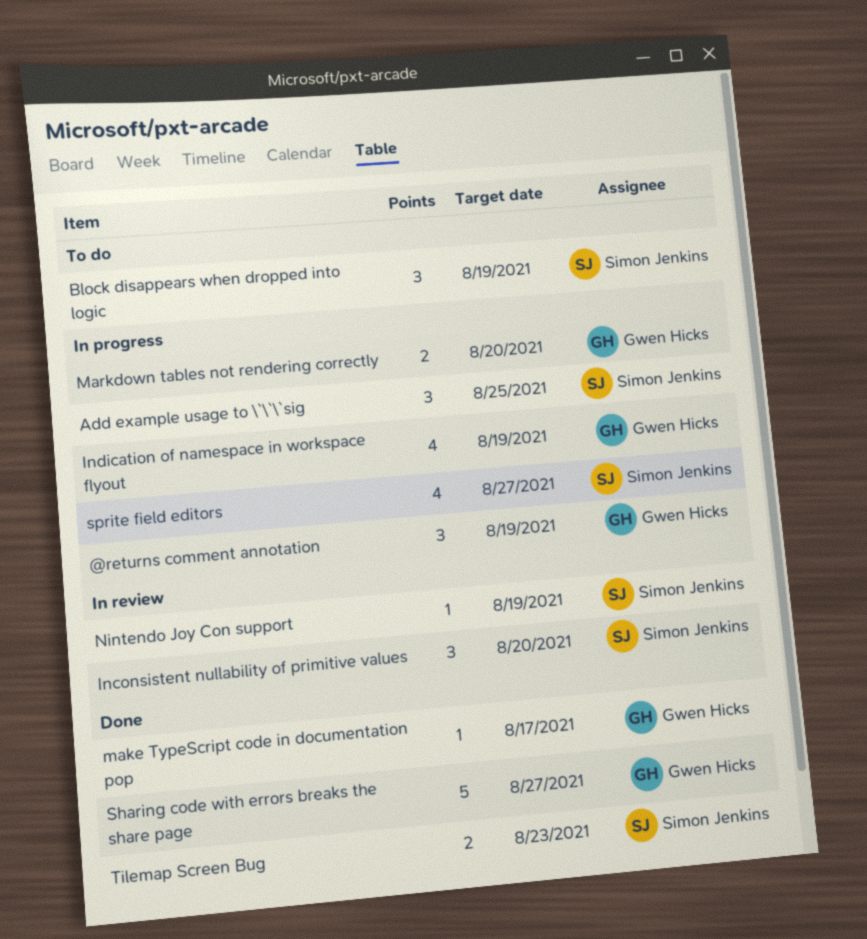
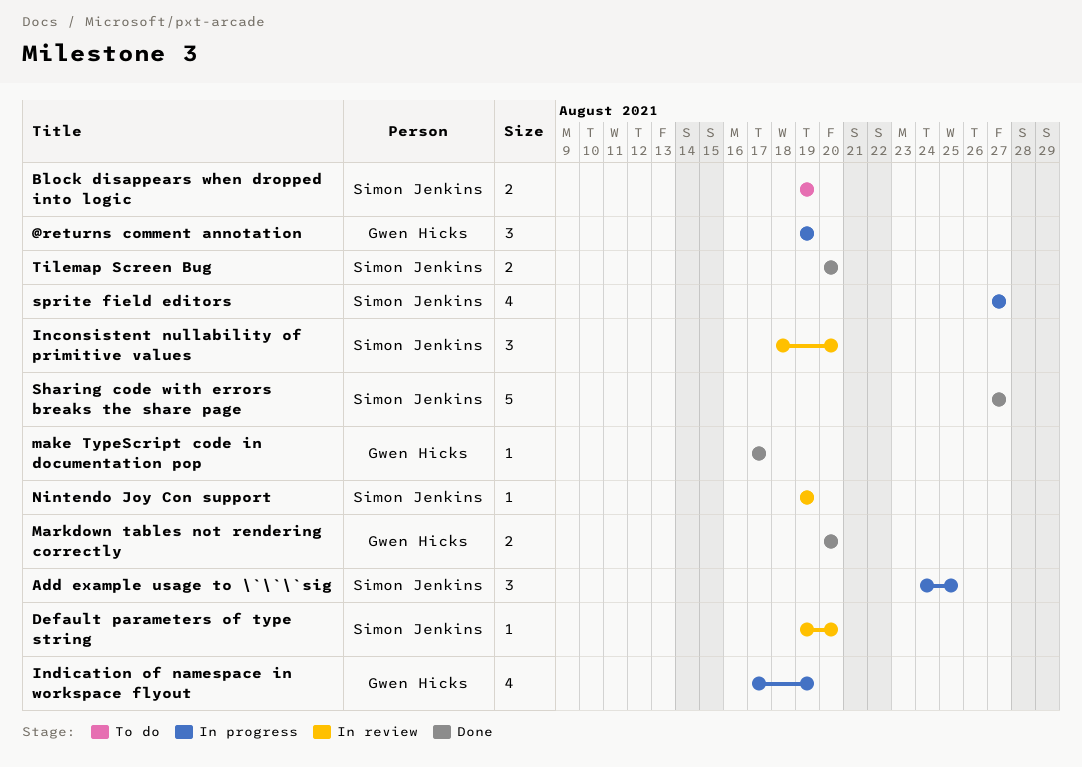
Block disappears when dropped into logic, estimate: 3 -> 2
Default parameters of type string: none -> present
Markdown tables not rendering correctly, status: In progress -> Done
Sharing code with errors breaks the share page, owner: Gwen Hicks -> Simon Jenkins
Tilemap Screen Bug, due: Aug 23 -> Aug 20

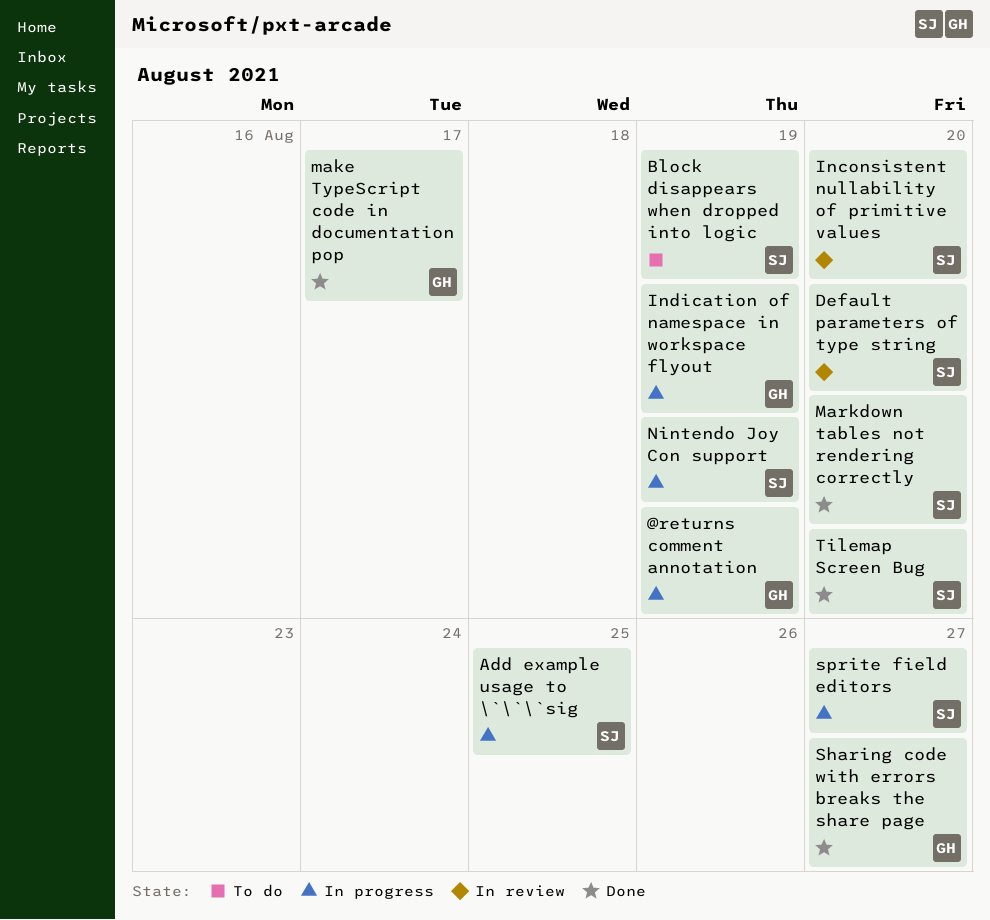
Markdown tables not rendering correctly, owner: Gwen Hicks -> Simon Jenkins
Nintendo Joy Con support, status: In review -> In progress
Sharing code with errors breaks the share page, owner: Simon Jenkins -> Gwen Hicks

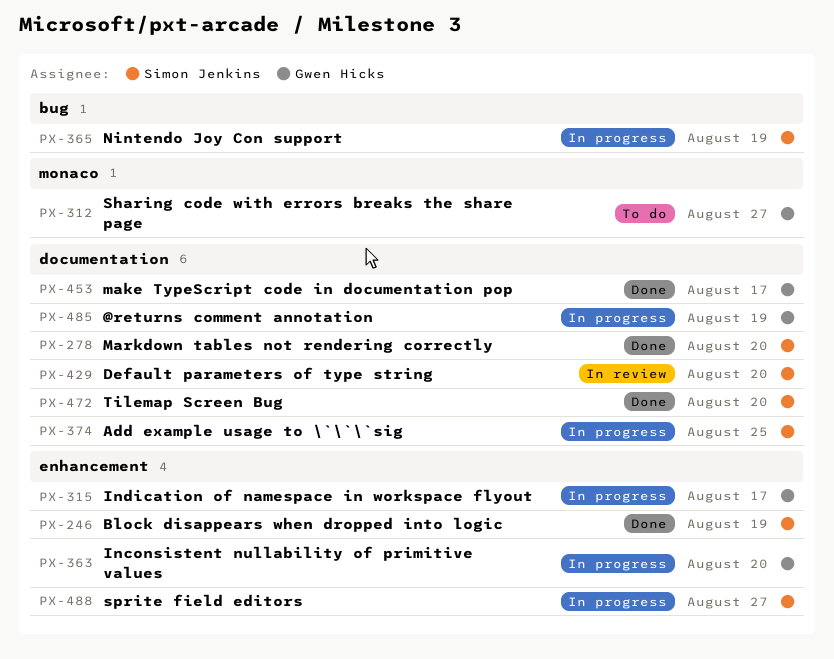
Block disappears when dropped into logic, status: To do -> Done
Inconsistent nullability of primitive values, status: In review -> In progress
Inconsistent nullability of primitive values, owner: Simon Jenkins -> Gwen Hicks
Indication of namespace in workspace flyout, due: Aug 19 -> Aug 17
Sharing code with errors breaks the share page, status: Done -> To do

